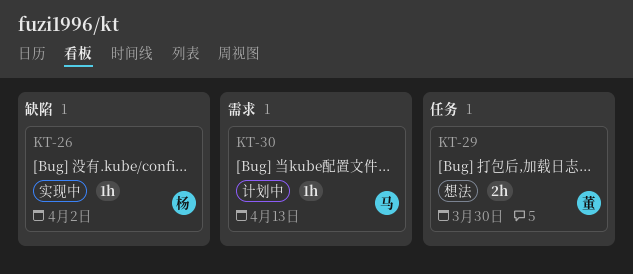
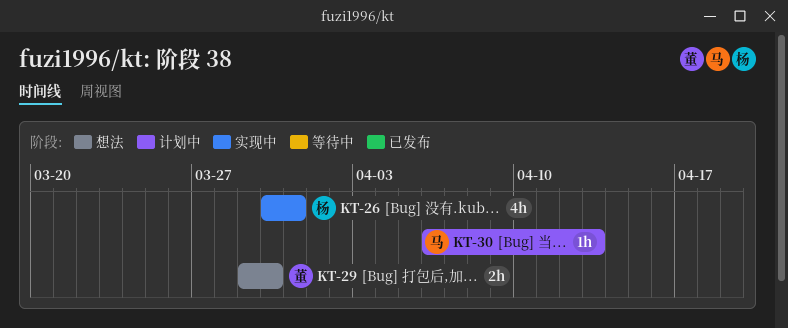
KT-26, estimate: 1h -> 4h
KT-26, due: Apr 2 -> Mar 31

